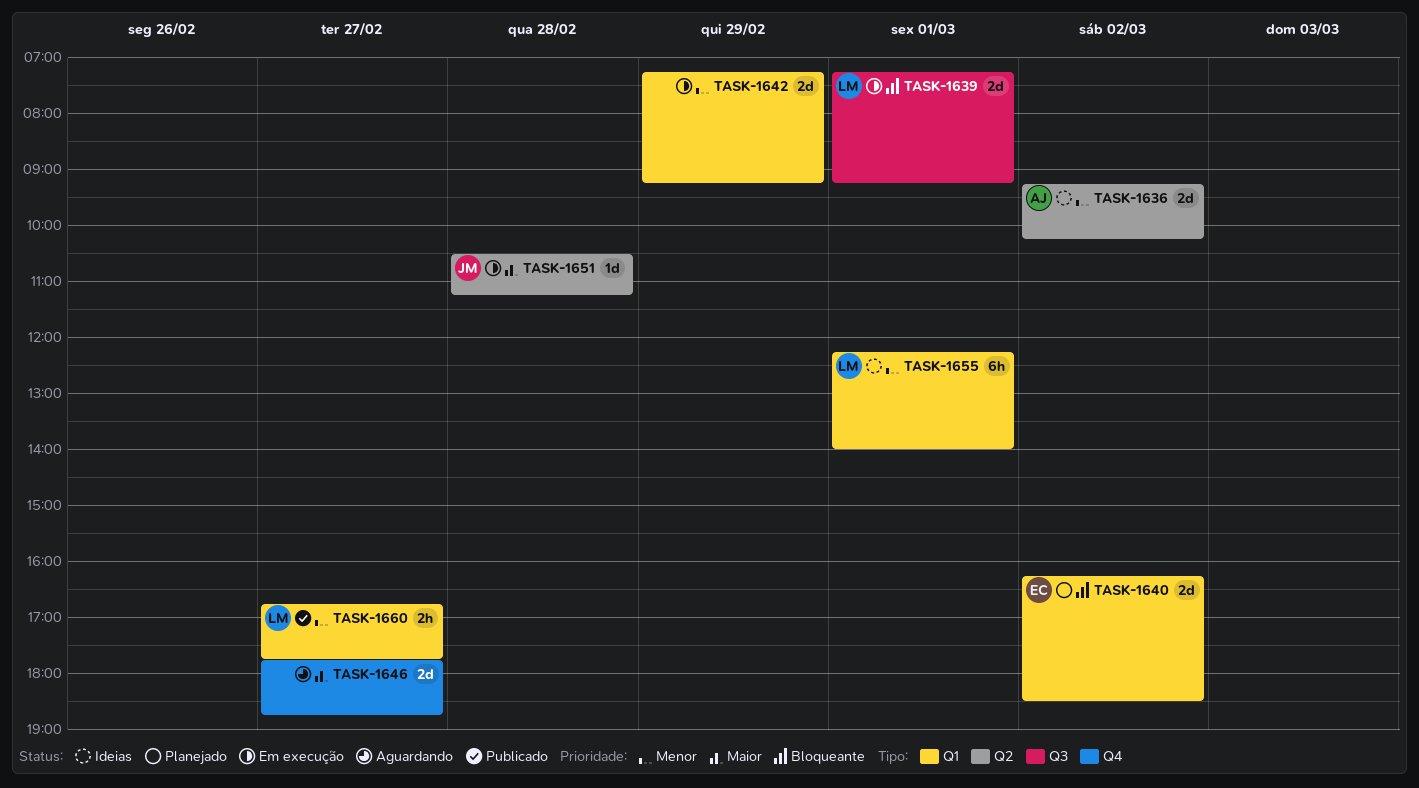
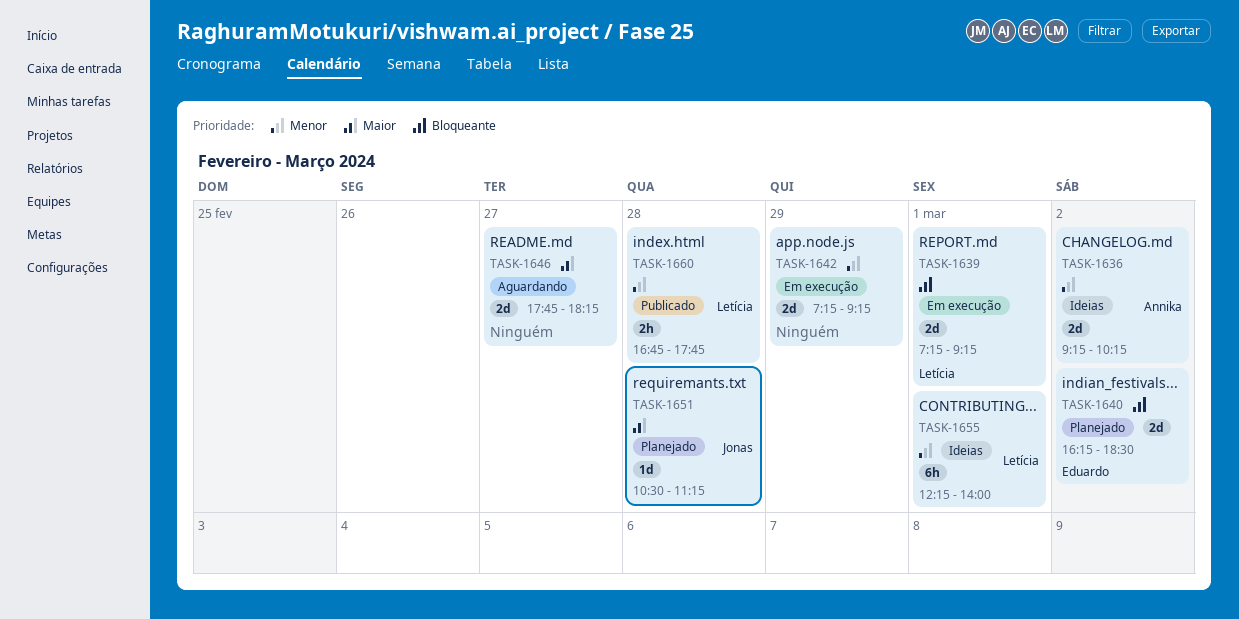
TASK-1646, ends: 18:45 -> 18:15
TASK-1651, status: Em execução -> Planejado
TASK-1660, day: Feb 27 -> Feb 28

